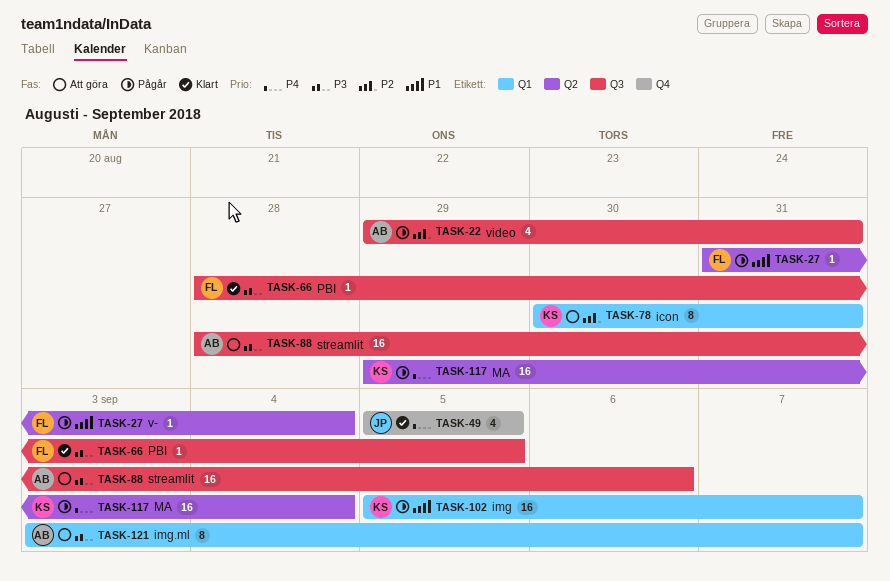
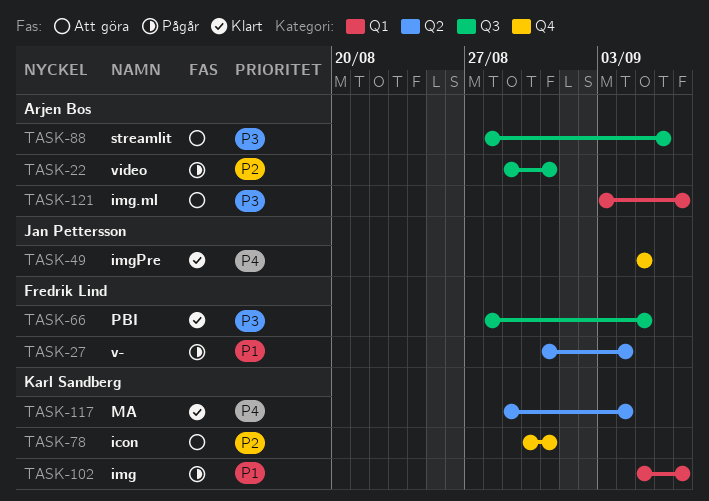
TASK-78, label: Q1 -> Q4
TASK-117, status: Pågår -> Klart

